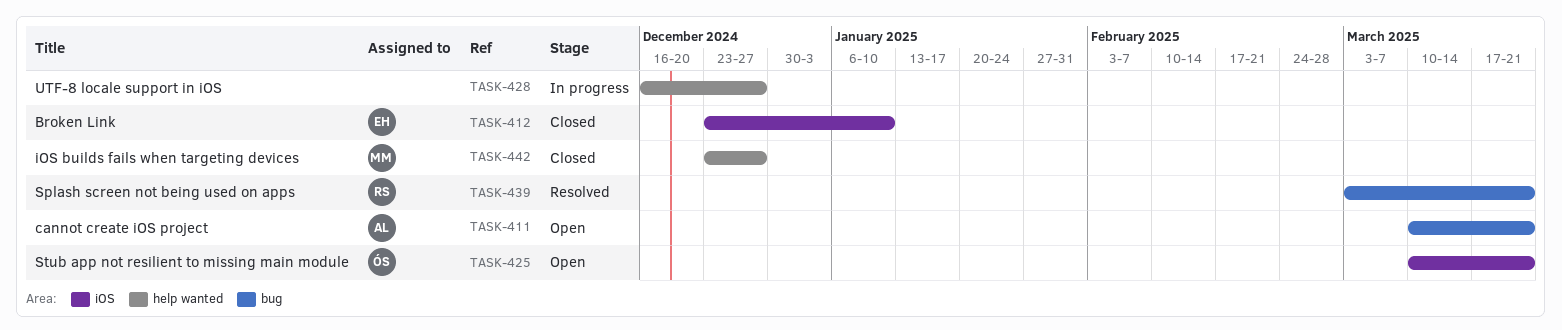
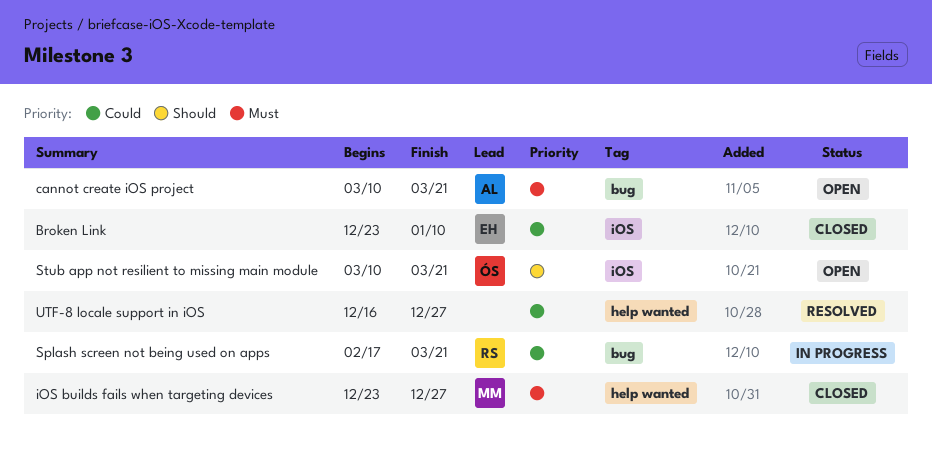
Splash screen not being used on apps, status: Resolved -> In progress
Splash screen not being used on apps, start: Mar 3 -> Feb 17
UTF-8 locale support in iOS, status: In progress -> Resolved

